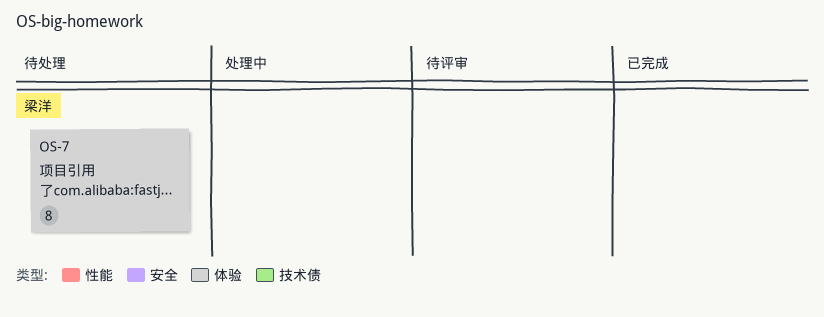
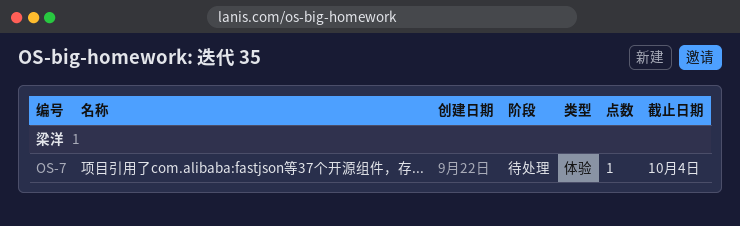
OS-7, estimate: 8 -> 1

